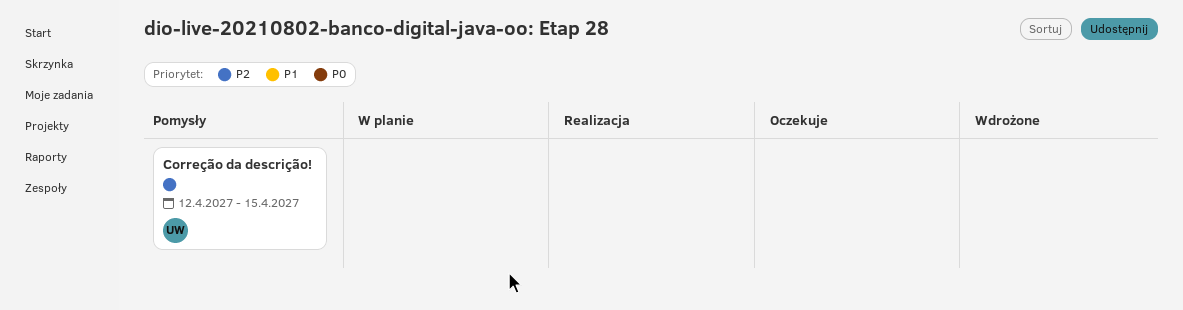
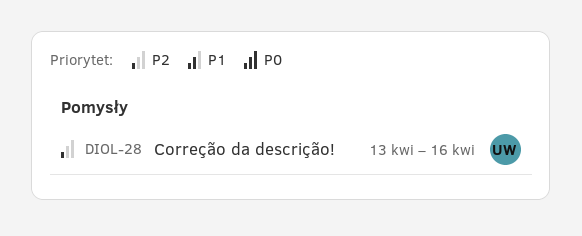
Correção da descrição!, start: Apr 12 -> Apr 13
Correção da descrição!, due: Apr 15 -> Apr 16

